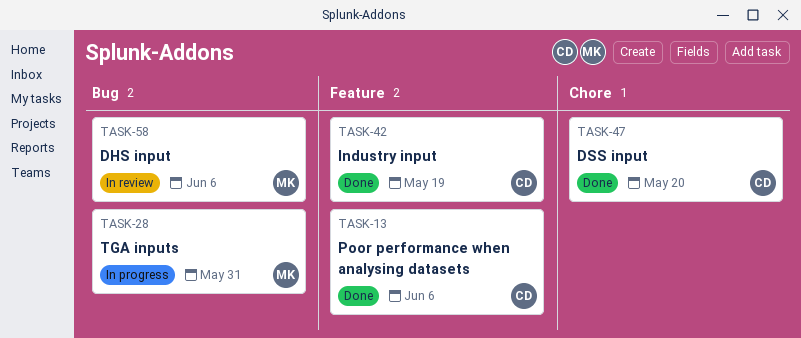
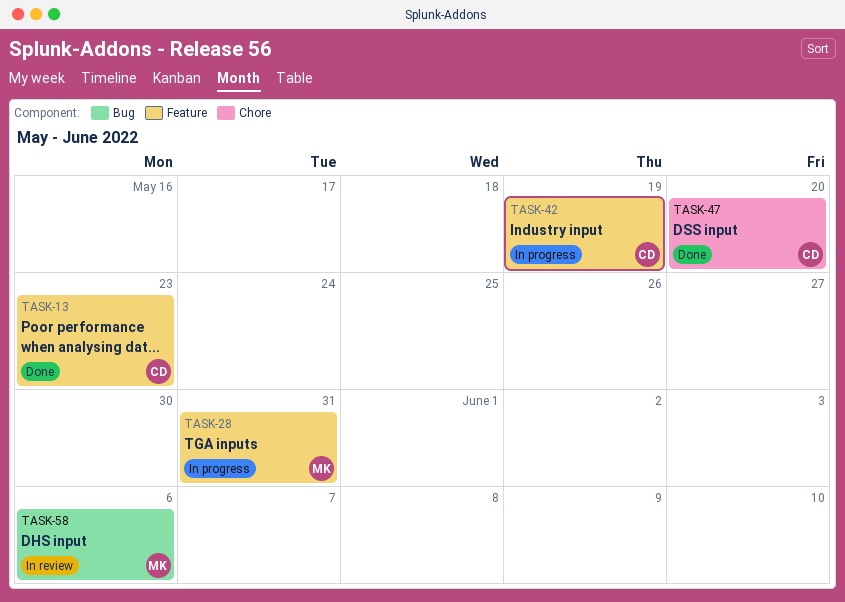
TASK-13, due: Jun 6 -> May 23
TASK-28, label: Bug -> Feature
TASK-42, status: Done -> In progress

